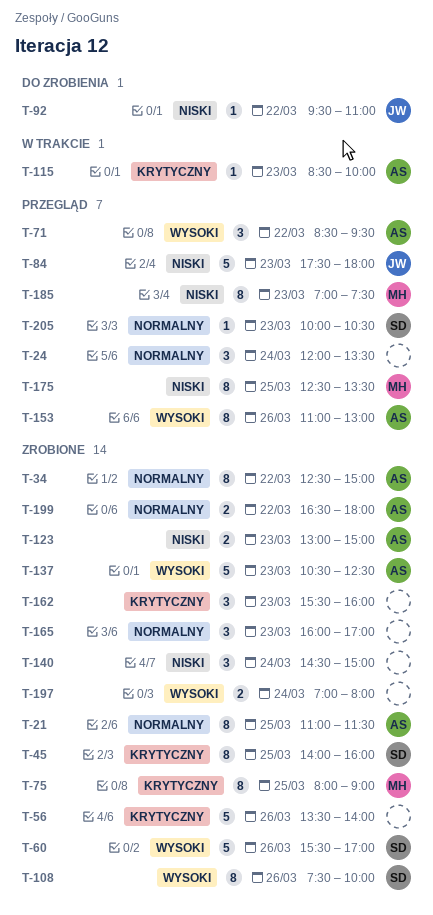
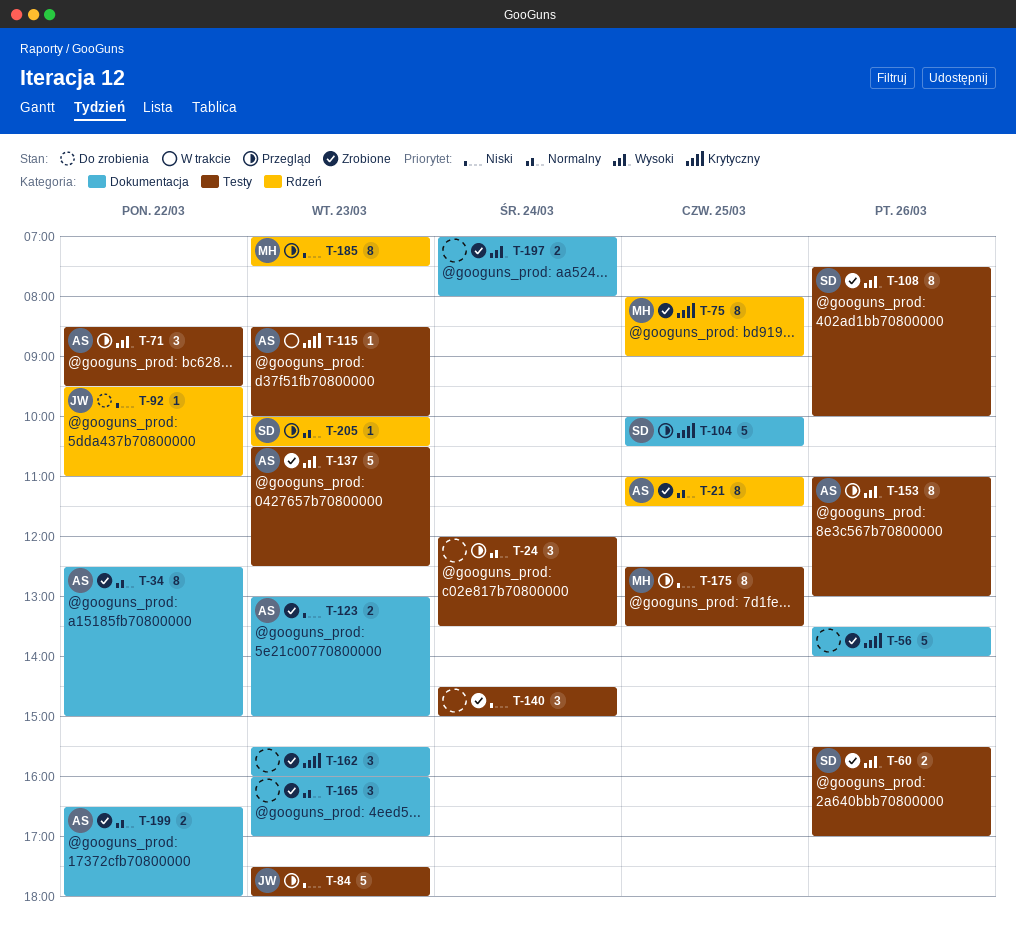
T-45: present -> none
T-60, estimate: 5 -> 2
T-104: none -> present

